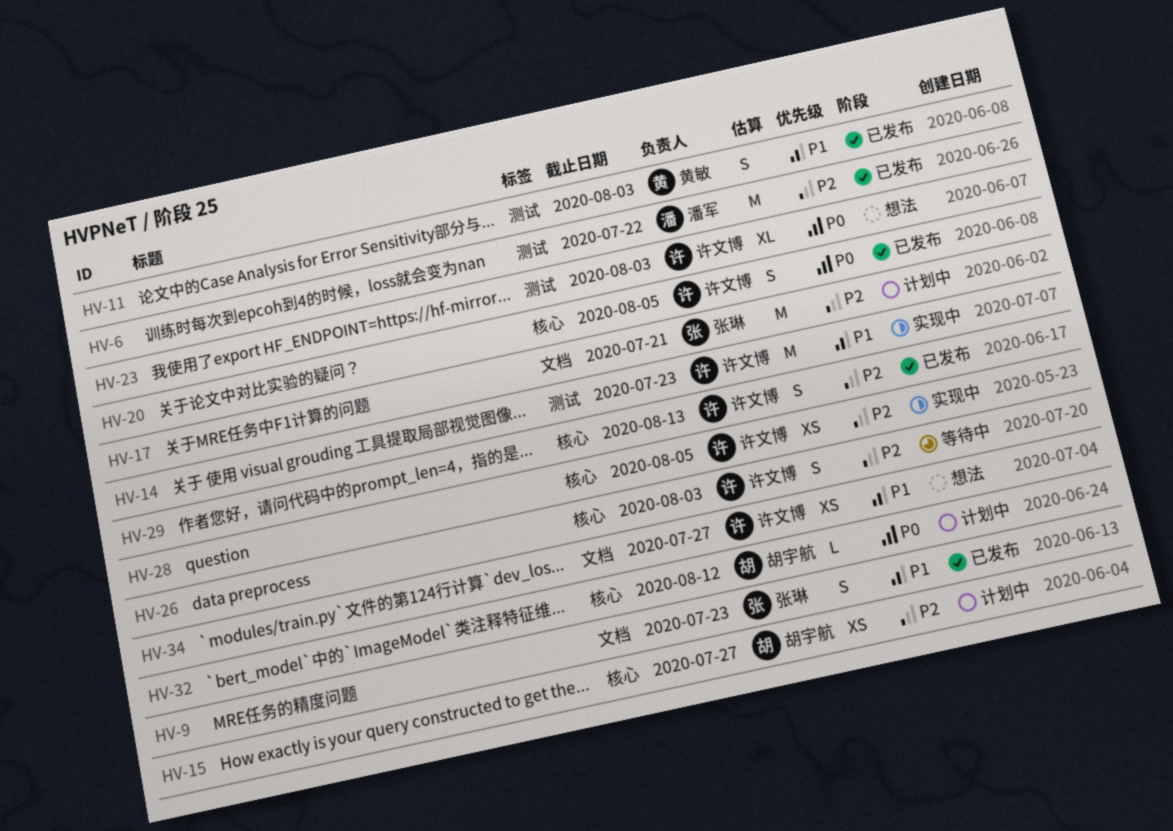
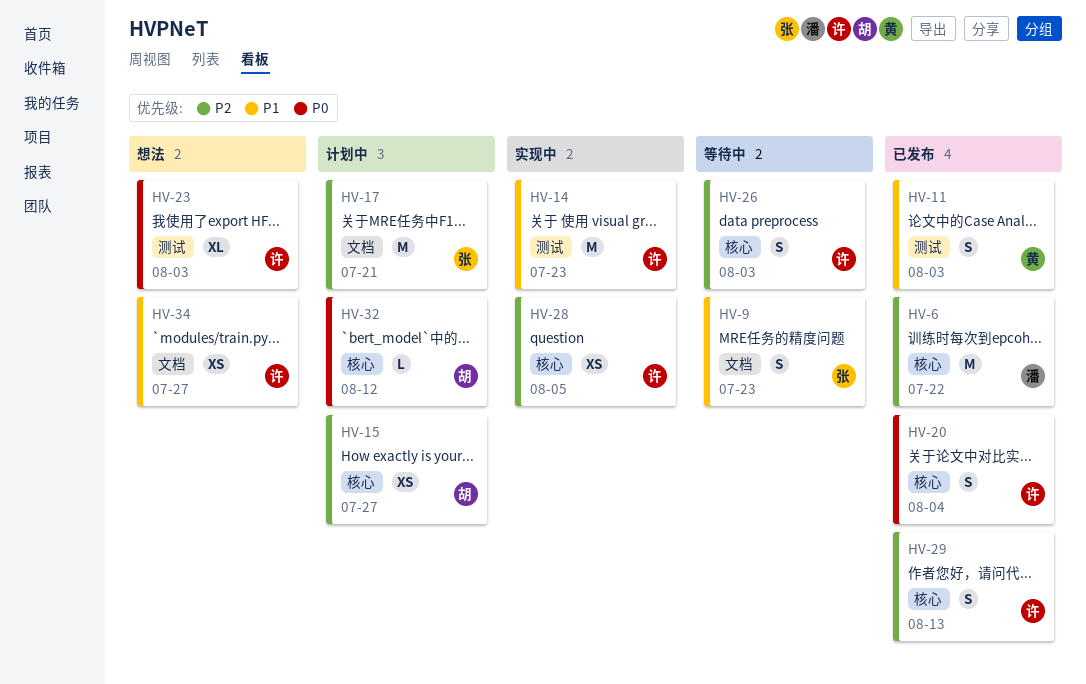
HV-6, label: 测试 -> 核心
HV-9, status: 已发布 -> 等待中
HV-20, due: Aug 5 -> Aug 4

